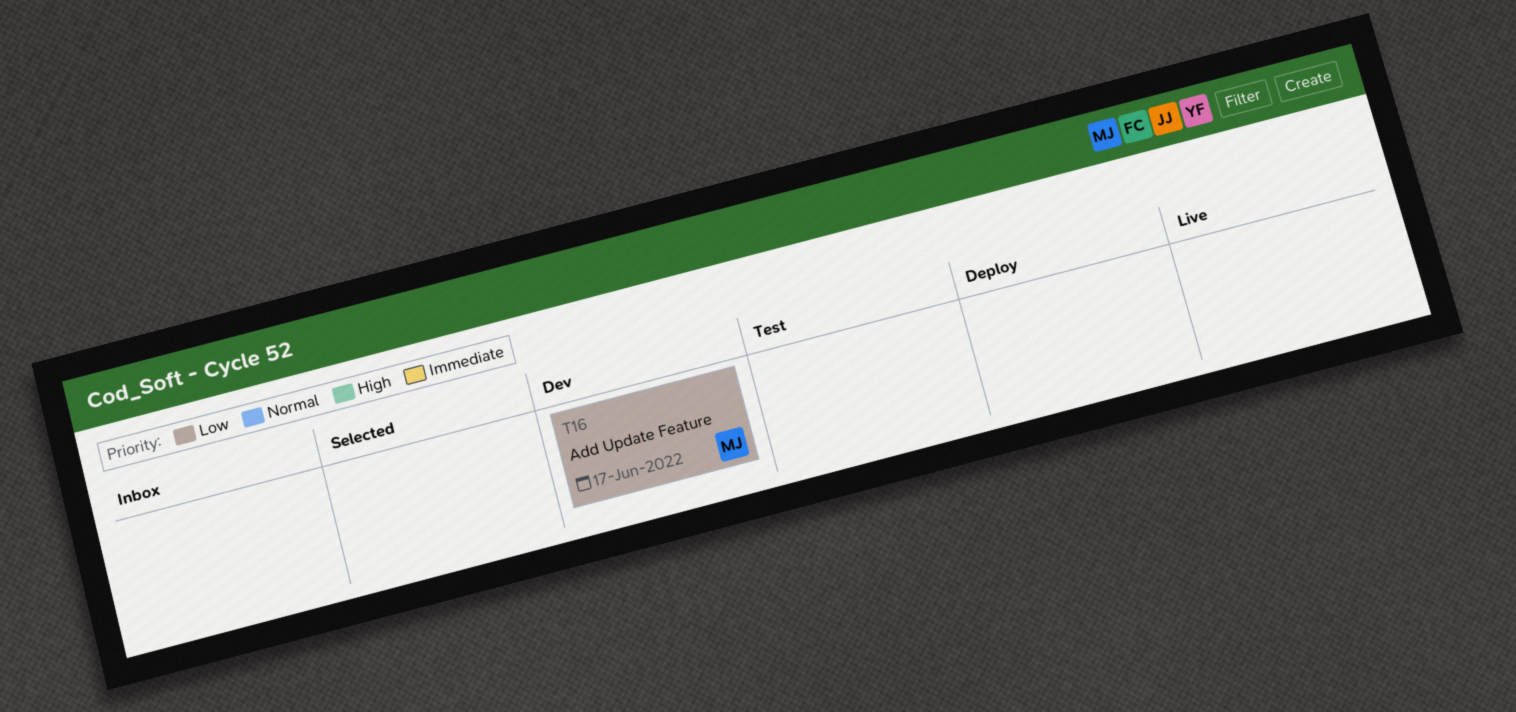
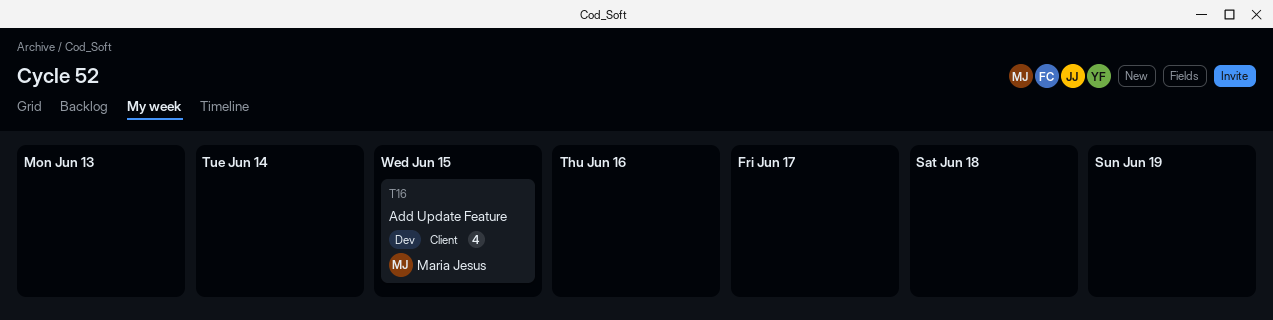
T16, due: Jun 17 -> Jun 15

